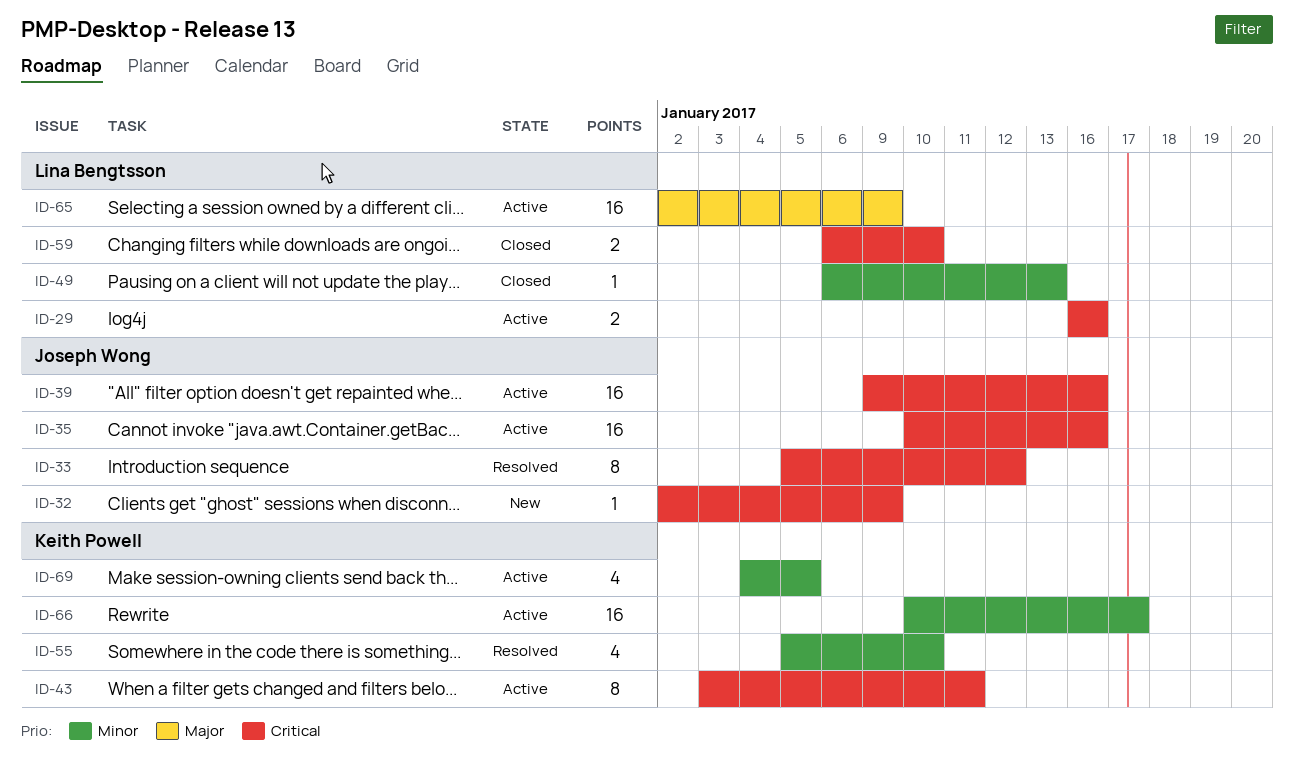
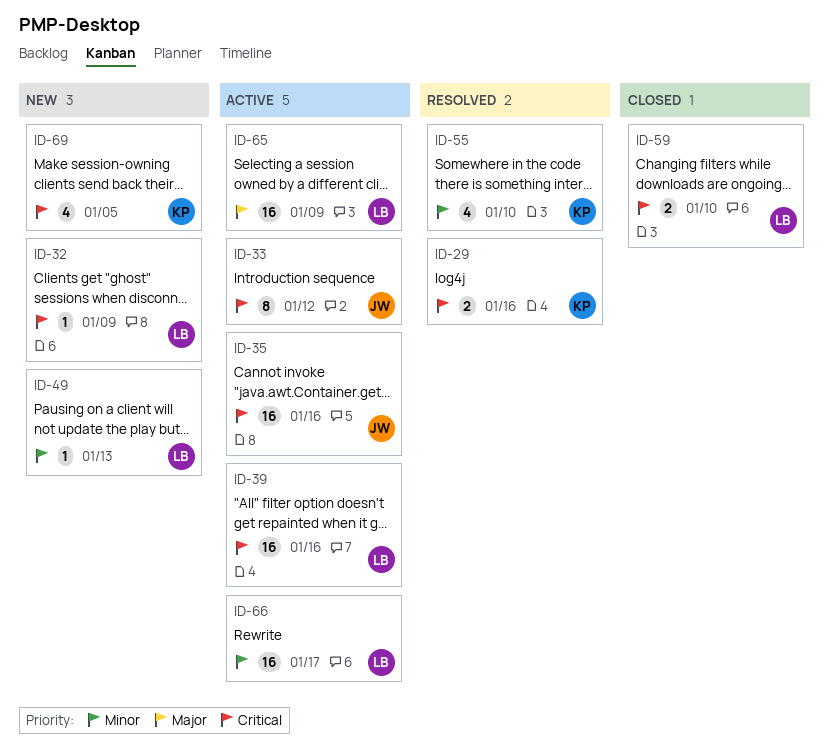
ID-29, status: Active -> Resolved
ID-29, owner: Lina Bengtsson -> Keith Powell
ID-32, owner: Joseph Wong -> Lina Bengtsson
ID-33, status: Resolved -> Active
ID-39, owner: Joseph Wong -> Lina Bengtsson
ID-43: present -> none
ID-49, status: Closed -> New
ID-66, owner: Keith Powell -> Lina Bengtsson
ID-69, status: Active -> New
ID-69, priority: Minor -> Critical

